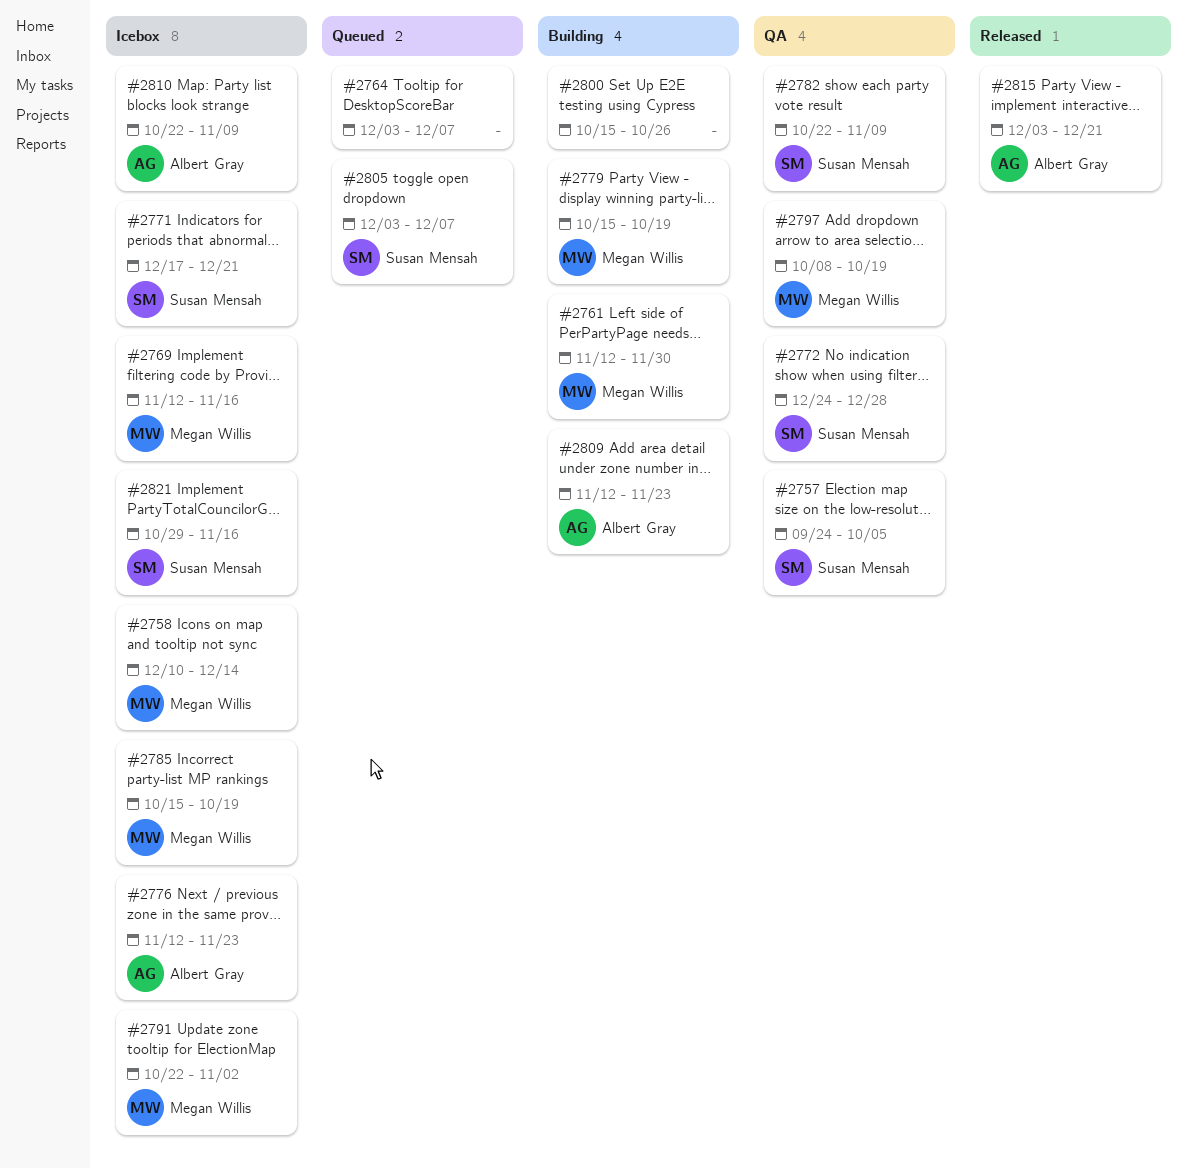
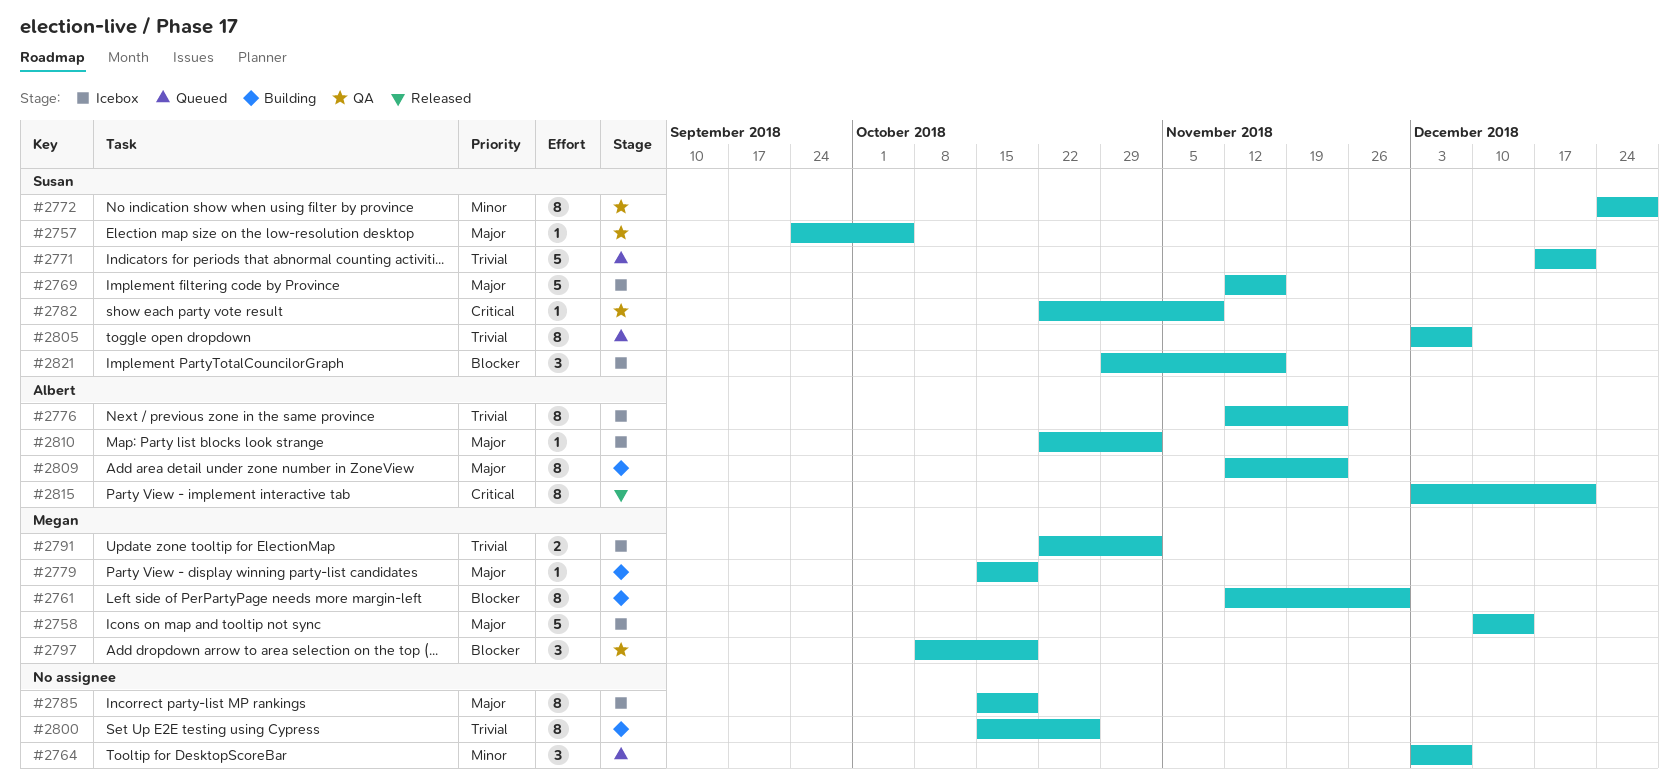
#2769, owner: Megan Willis -> Susan Mensah
#2771, status: Icebox -> Queued
#2785, owner: Megan Willis -> none
#2810, due: Nov 9 -> Nov 2

